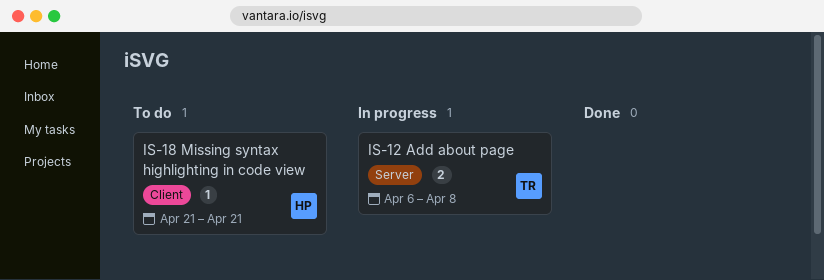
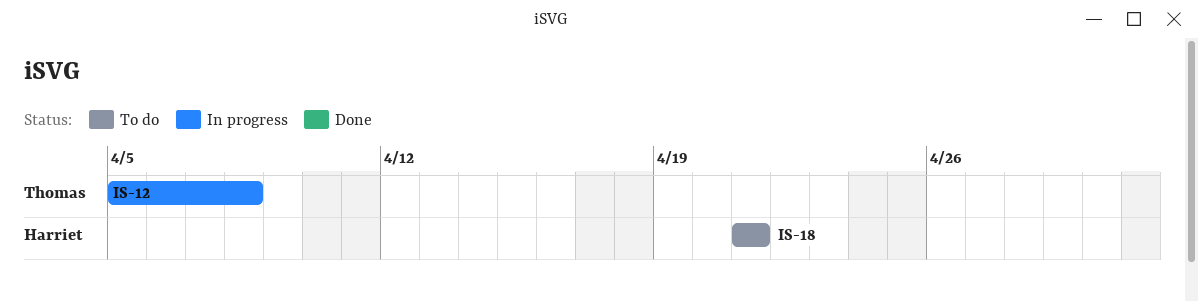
IS-12, start: Apr 6 -> Apr 5

